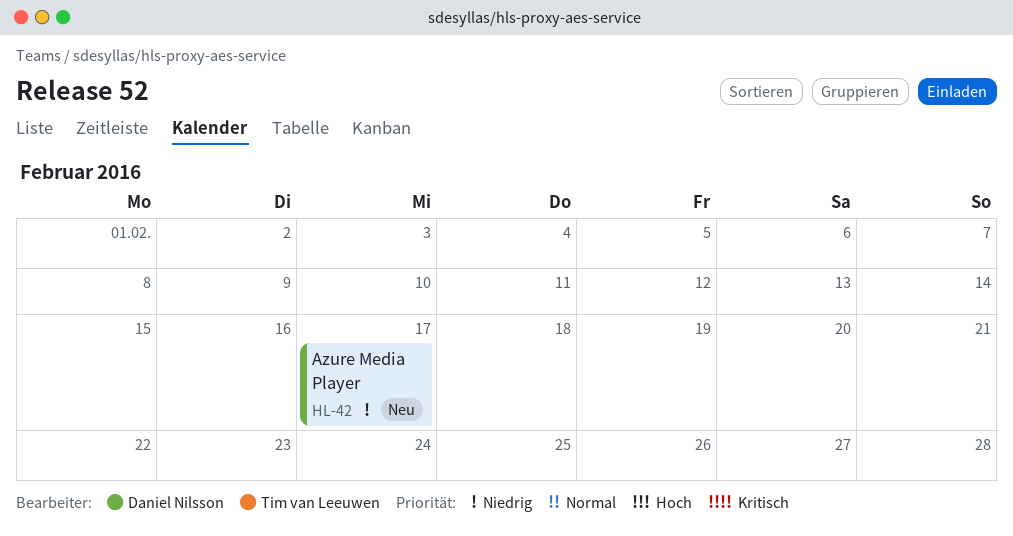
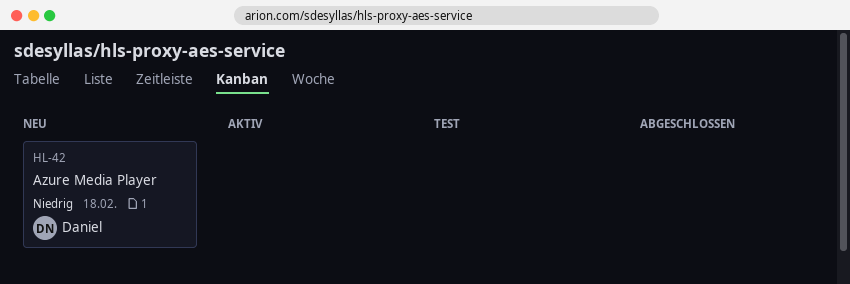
HL-42, due: Feb 17 -> Feb 18

